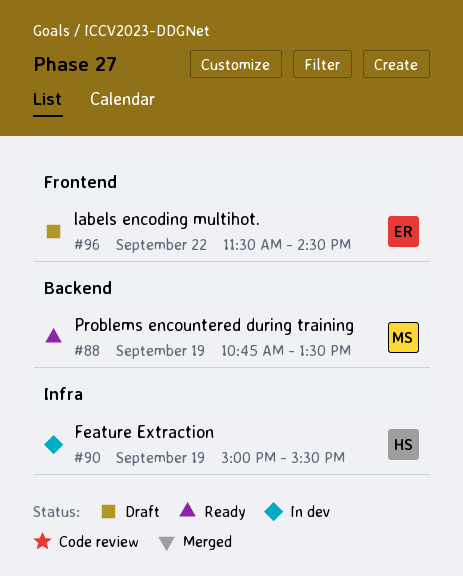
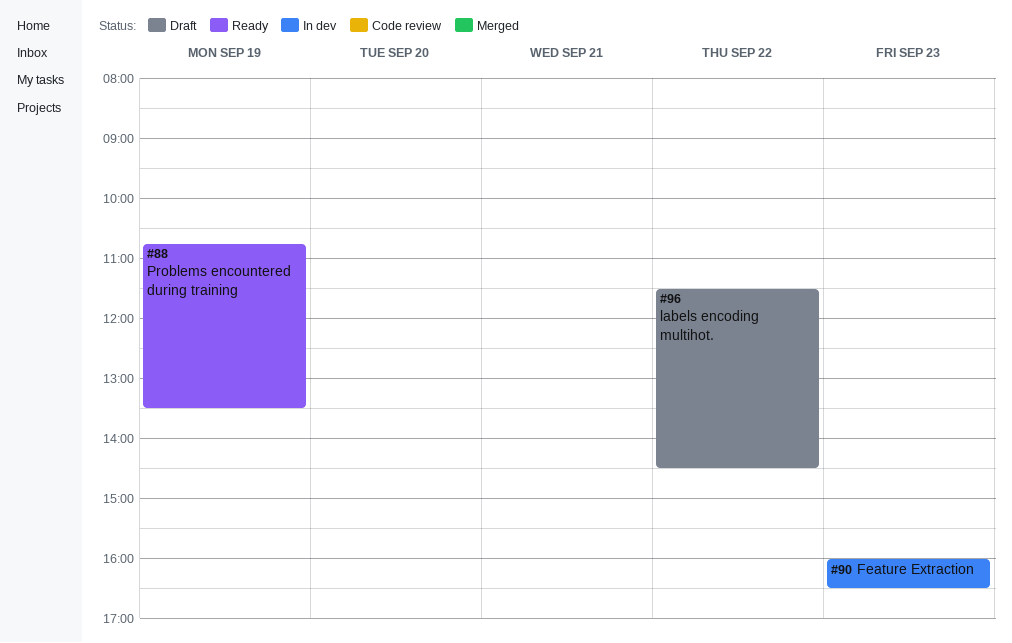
#90, day: Sep 19 -> Sep 23
#90, begins: 15:00 -> 16:00
#90, ends: 15:30 -> 16:30

